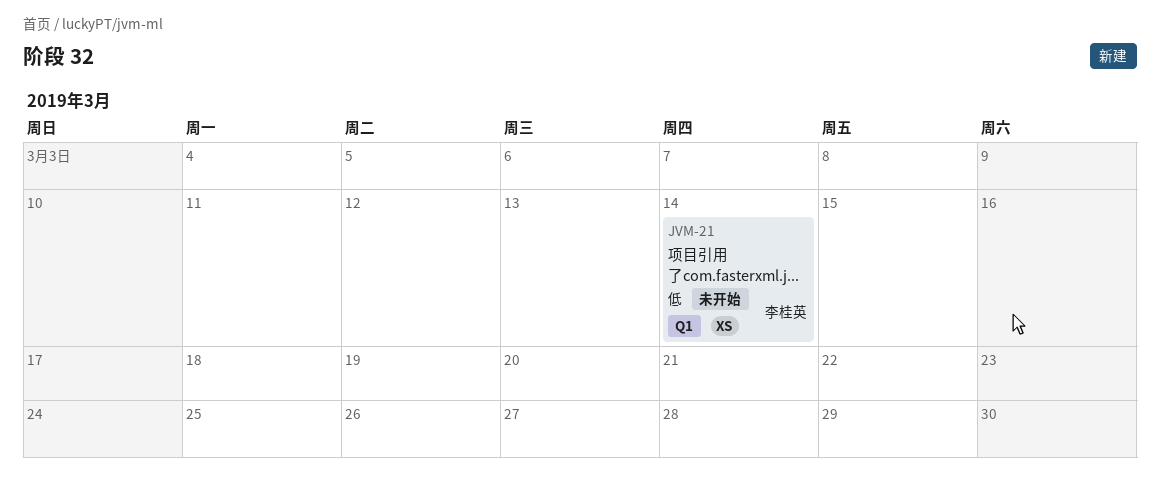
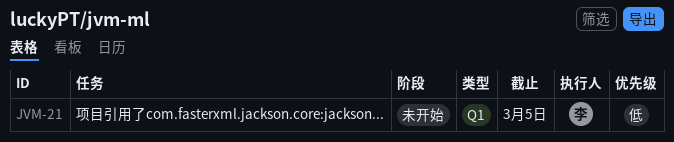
JVM-21, due: Mar 14 -> Mar 5

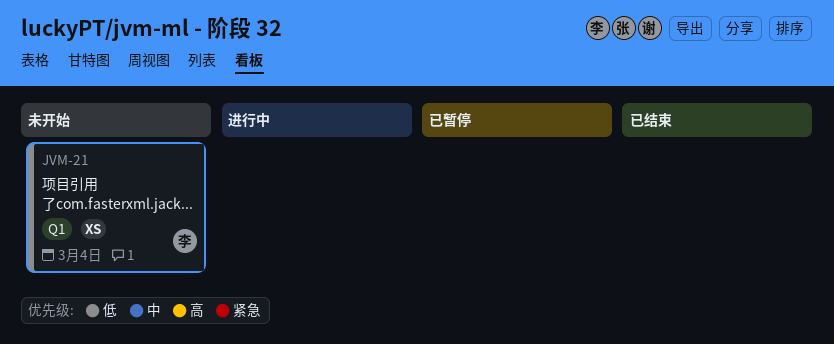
JVM-21, due: Mar 5 -> Mar 4

